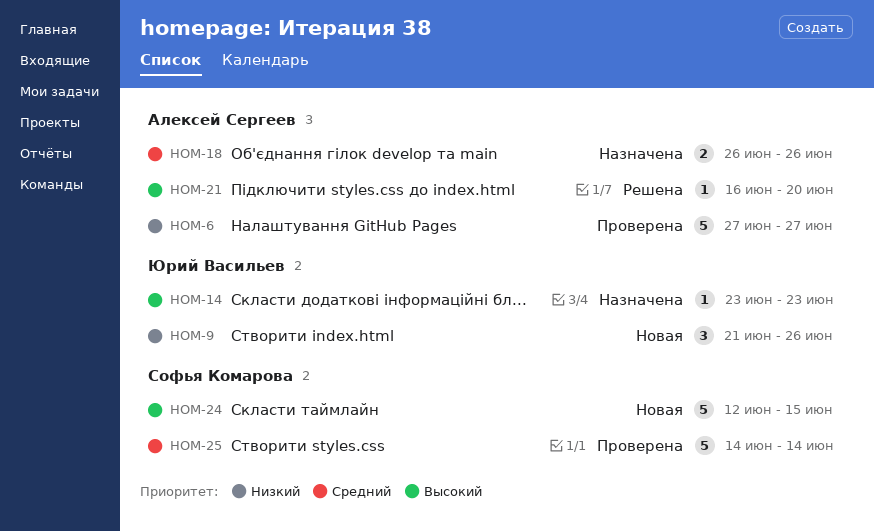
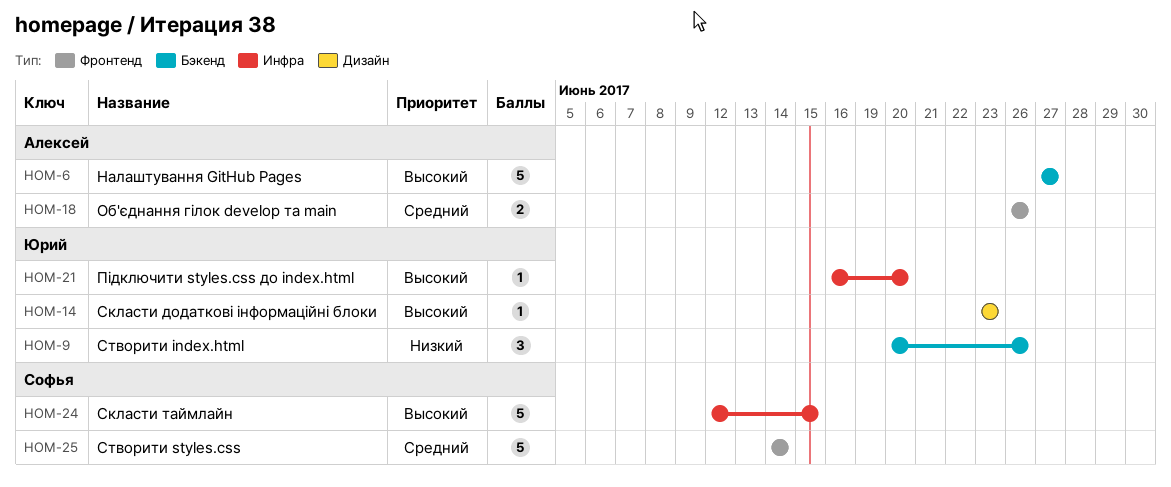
HOM-6, priority: Низкий -> Высокий
HOM-9, start: Jun 21 -> Jun 20
HOM-21, owner: Алексей Сергеев -> Юрий Васильев

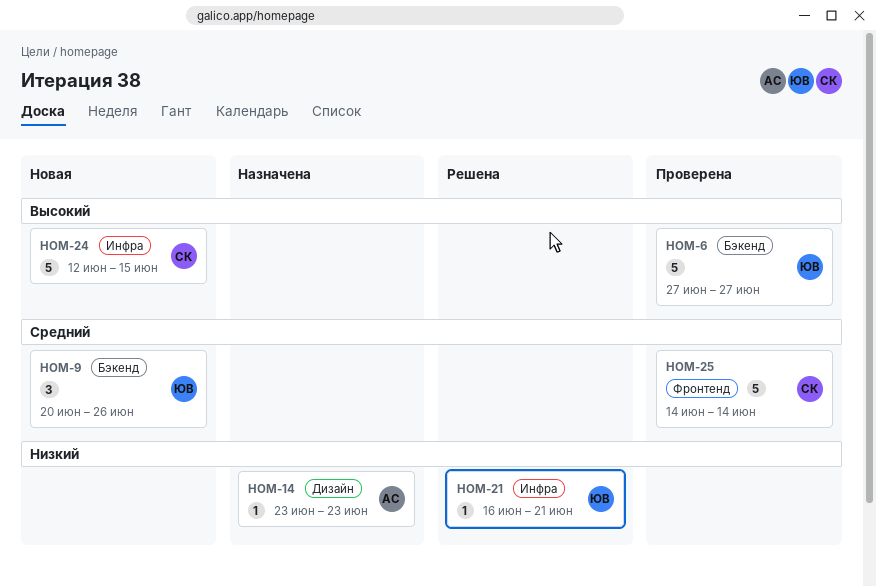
HOM-6, owner: Алексей -> Юрий
HOM-9, priority: Низкий -> Средний
HOM-14, owner: Юрий -> Алексей
HOM-14, priority: Высокий -> Низкий
HOM-18: present -> none
HOM-21, priority: Высокий -> Низкий
HOM-21, due: Jun 20 -> Jun 21

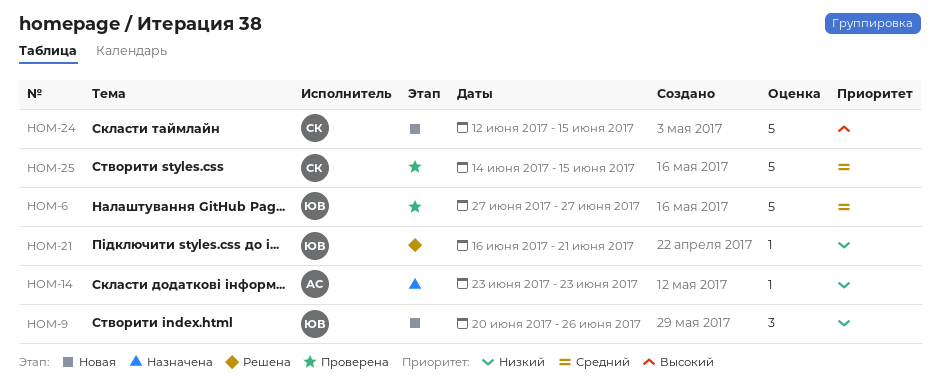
HOM-6, priority: Высокий -> Средний
HOM-9, priority: Средний -> Низкий
HOM-25, due: Jun 14 -> Jun 15

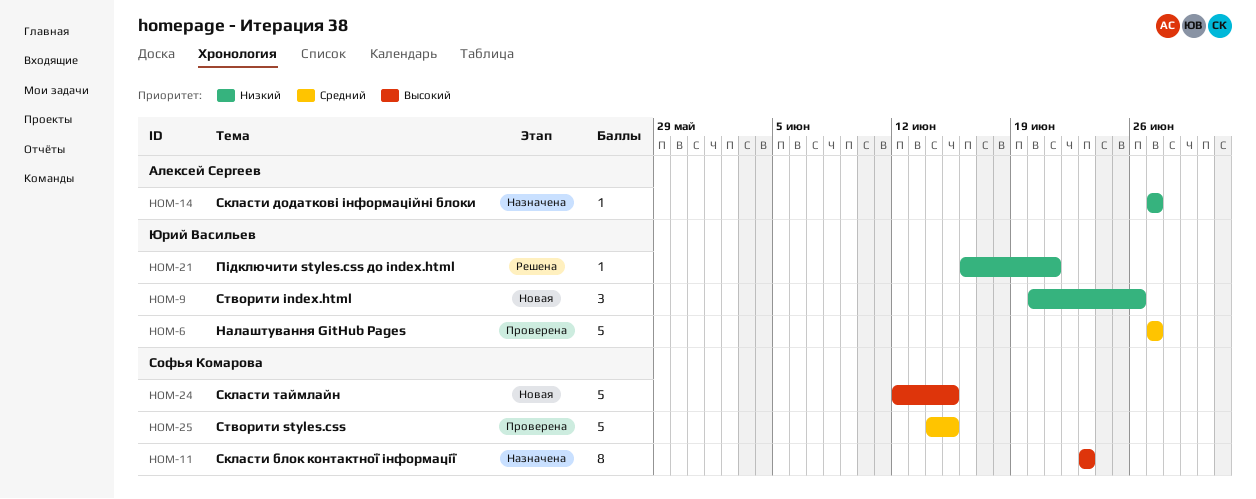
HOM-11: none -> present
HOM-14, start: Jun 23 -> Jun 27
HOM-14, due: Jun 23 -> Jun 27

